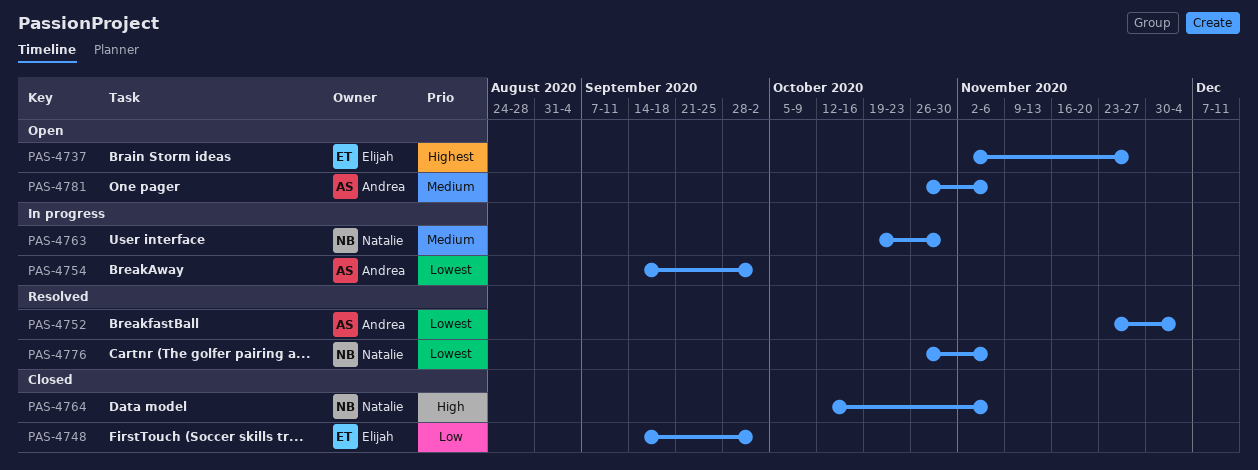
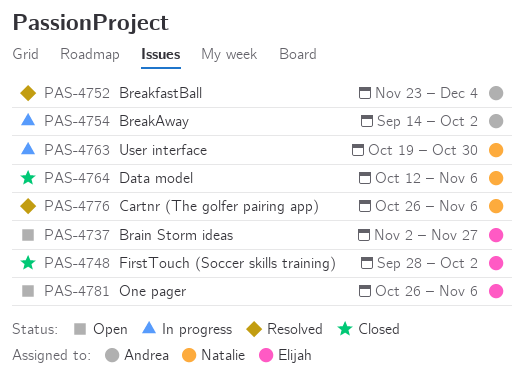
PAS-4748, start: Sep 14 -> Sep 28
PAS-4781, owner: Andrea -> Elijah

